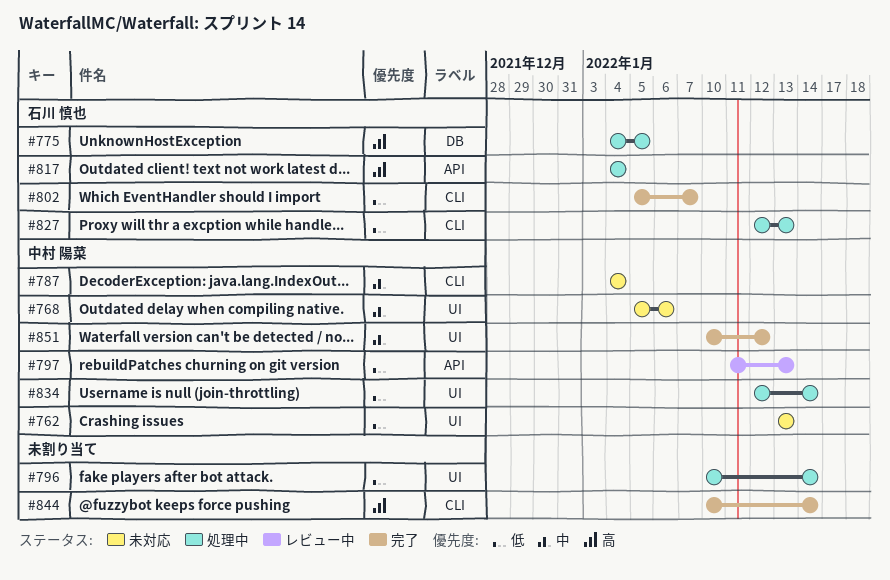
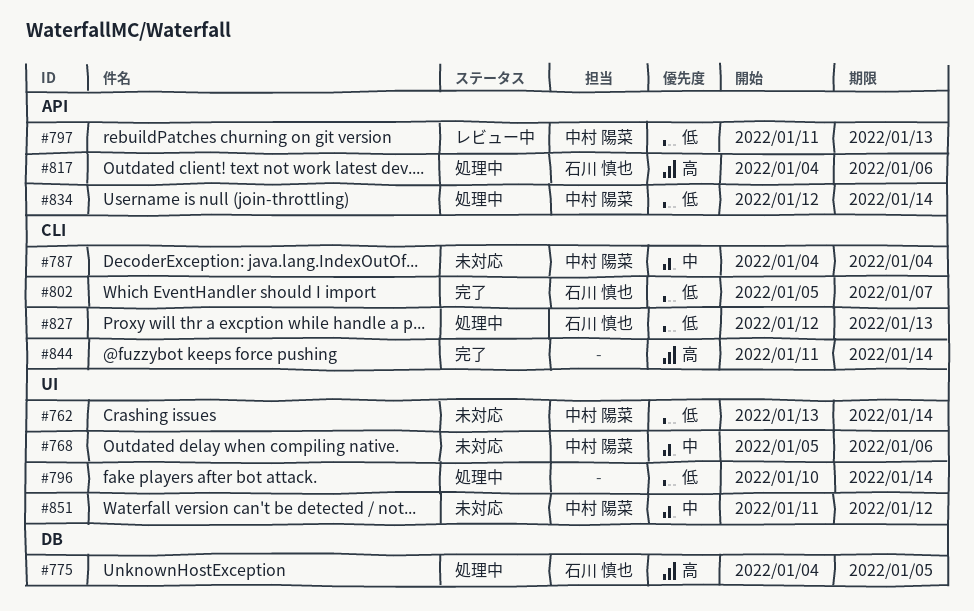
#762, due: Jan 13 -> Jan 14
#817, due: Jan 4 -> Jan 6
#834, label: UI -> API
#844, start: Jan 10 -> Jan 11
#851, status: 完了 -> 未対応
#851, start: Jan 10 -> Jan 11

